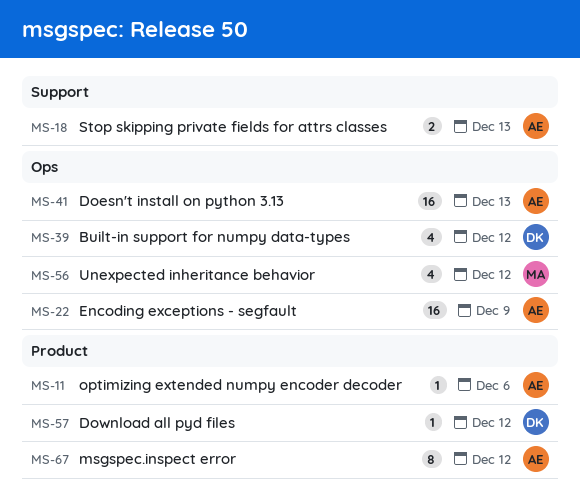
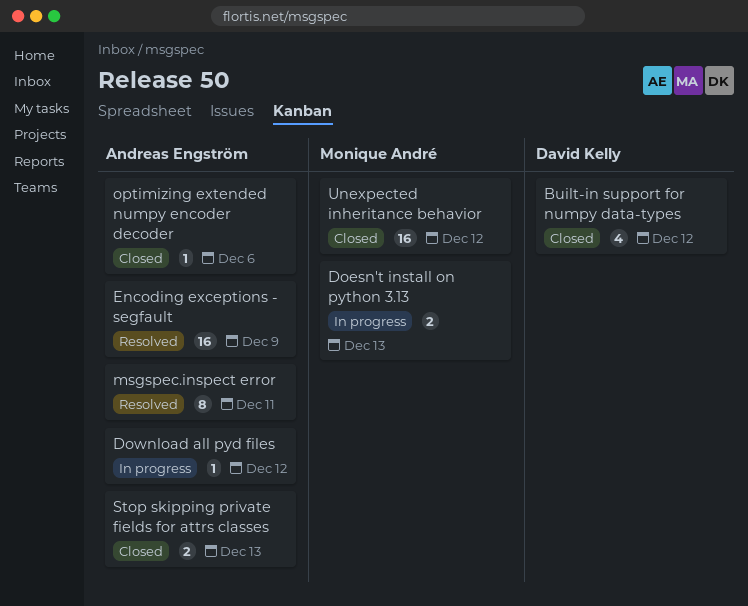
Doesn't install on python 3.13, owner: Andreas Engström -> Monique André
Doesn't install on python 3.13, estimate: 16 -> 2
Download all pyd files, owner: David Kelly -> Andreas Engström
msgspec.inspect error, due: Dec 12 -> Dec 11
Unexpected inheritance behavior, estimate: 4 -> 16

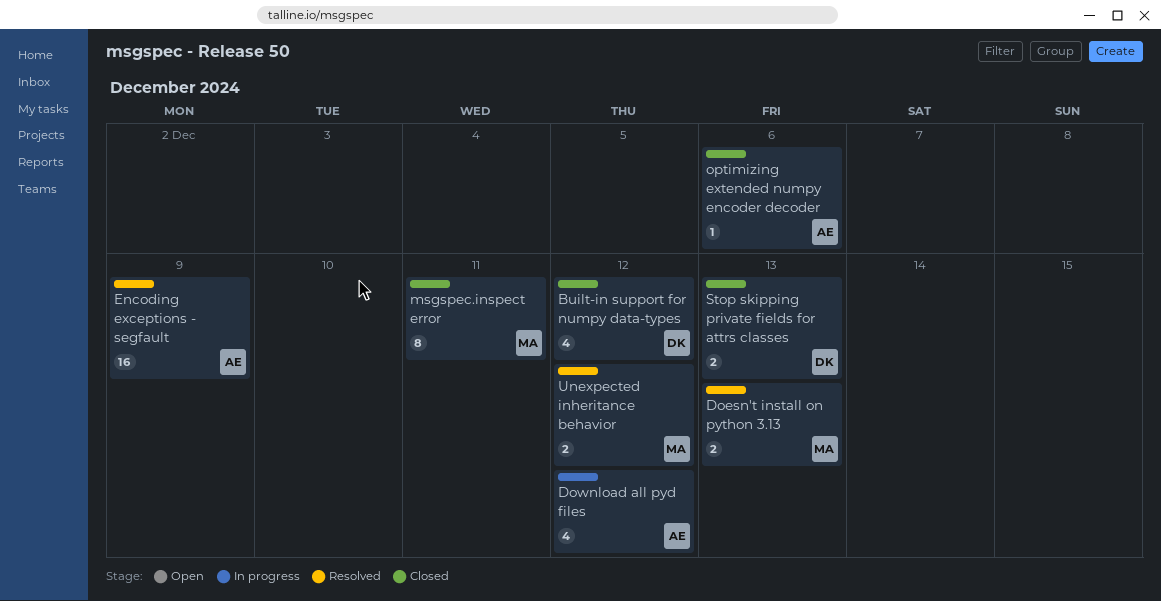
Doesn't install on python 3.13, status: In progress -> Resolved
Download all pyd files, estimate: 1 -> 4
msgspec.inspect error, status: Resolved -> Closed
msgspec.inspect error, owner: Andreas Engström -> Monique André
Stop skipping private fields for attrs classes, owner: Andreas Engström -> David Kelly
Unexpected inheritance behavior, status: Closed -> Resolved
Unexpected inheritance behavior, estimate: 16 -> 2

